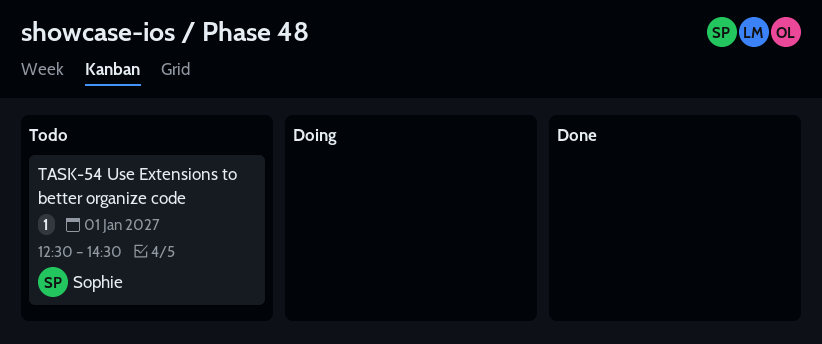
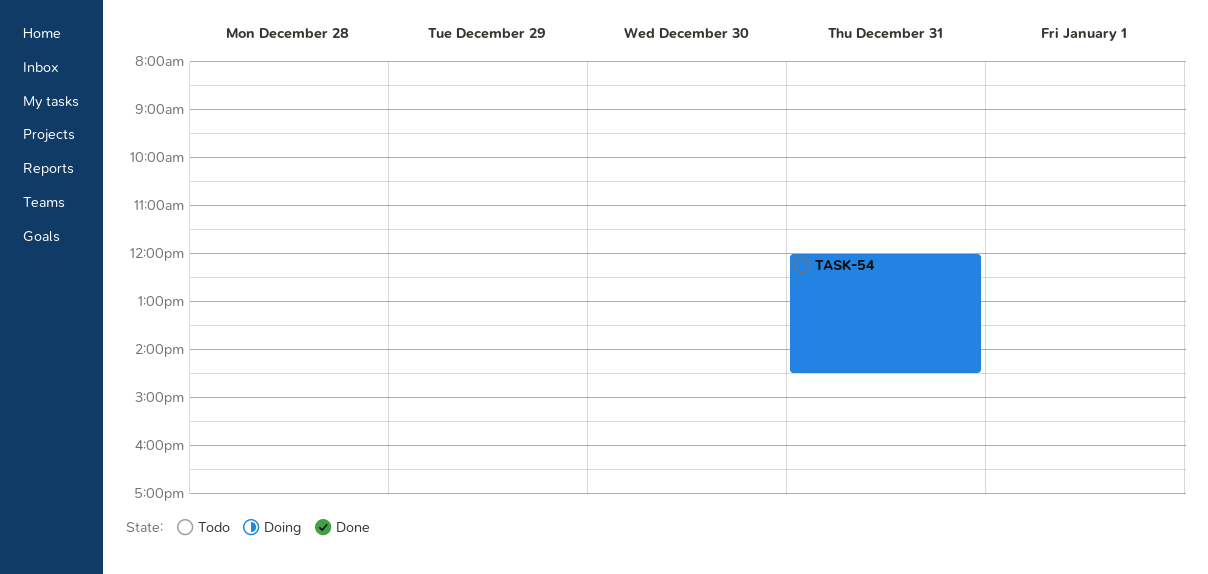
TASK-54, day: Jan 1 -> Dec 31
TASK-54, begins: 12:30 -> 12:00

